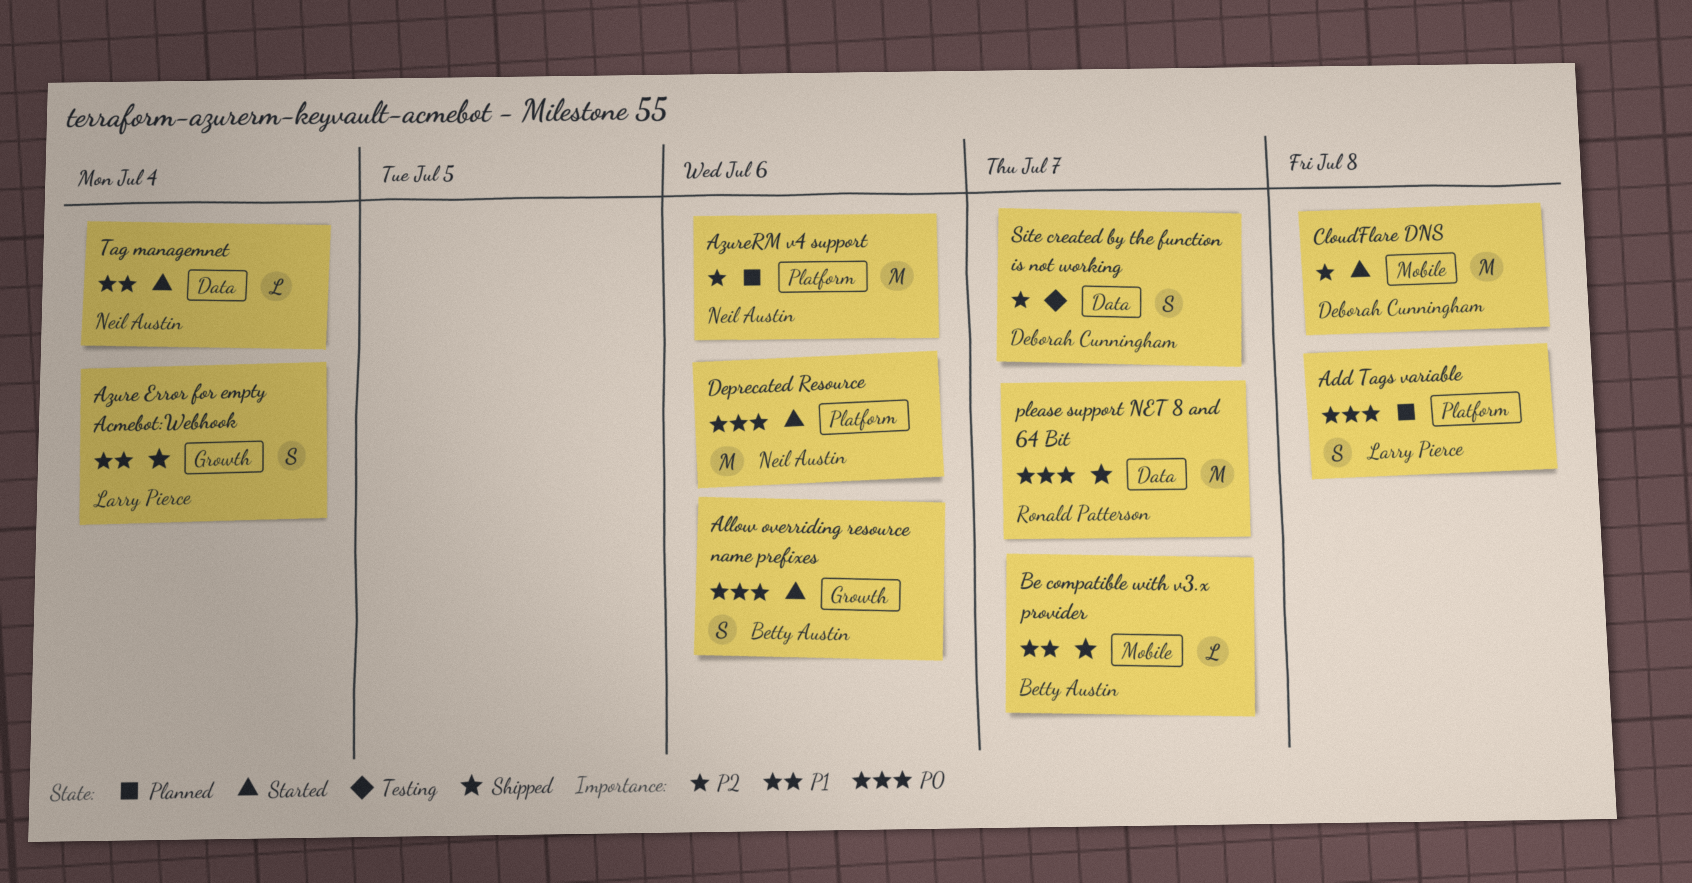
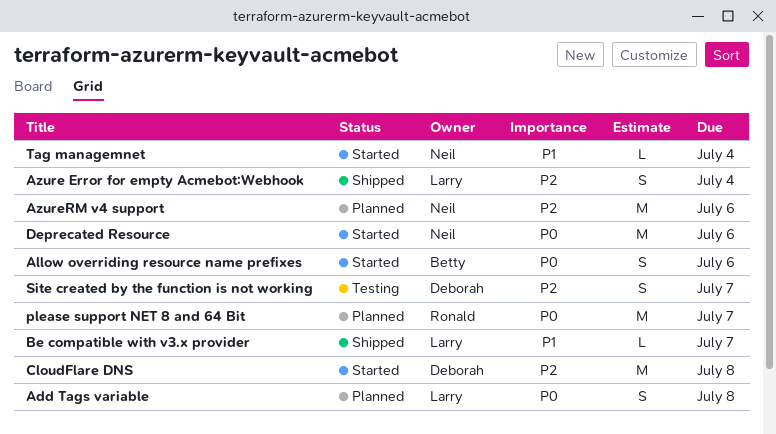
Azure Error for empty Acmebot:Webhook, priority: P1 -> P2
Be compatible with v3.x provider, owner: Betty Austin -> Larry Pierce
please support NET 8 and 64 Bit, status: Shipped -> Planned

